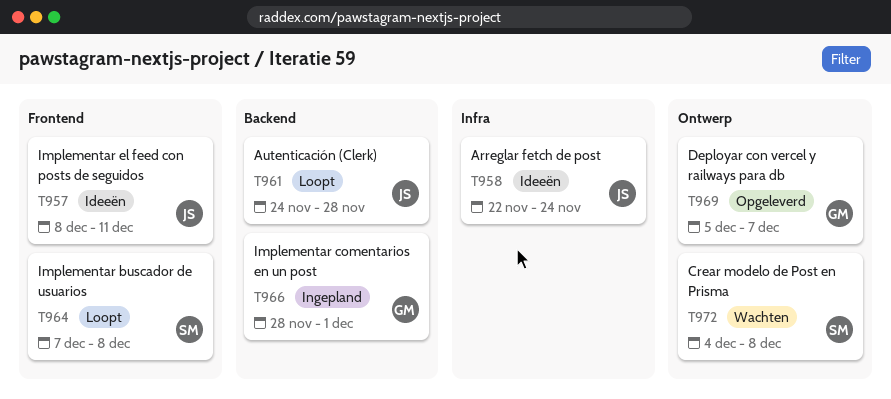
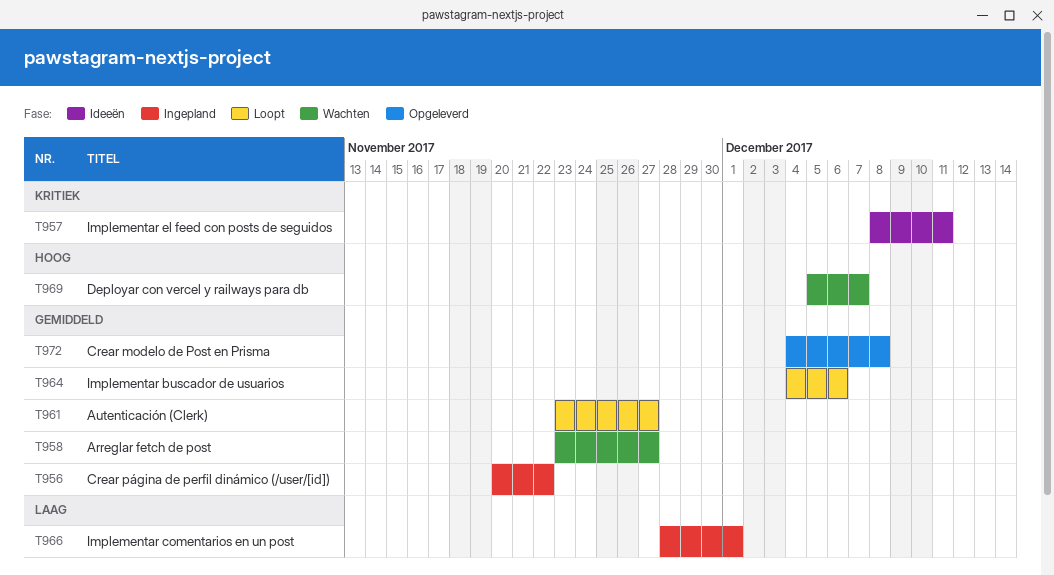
T956: none -> present
T958, status: Ideeën -> Wachten
T958, start: Nov 22 -> Nov 23
T958, due: Nov 24 -> Nov 27
T961, start: Nov 24 -> Nov 23
T961, due: Nov 28 -> Nov 27
T964, start: Dec 7 -> Dec 4
T964, due: Dec 8 -> Dec 6
T969, status: Opgeleverd -> Wachten
T972, status: Wachten -> Opgeleverd

